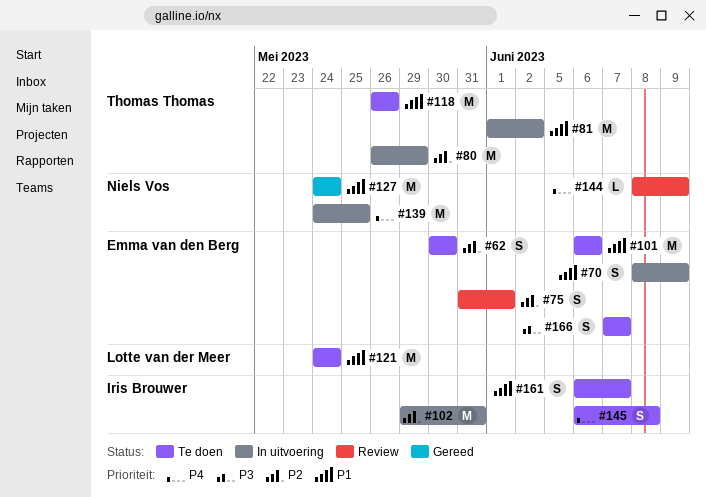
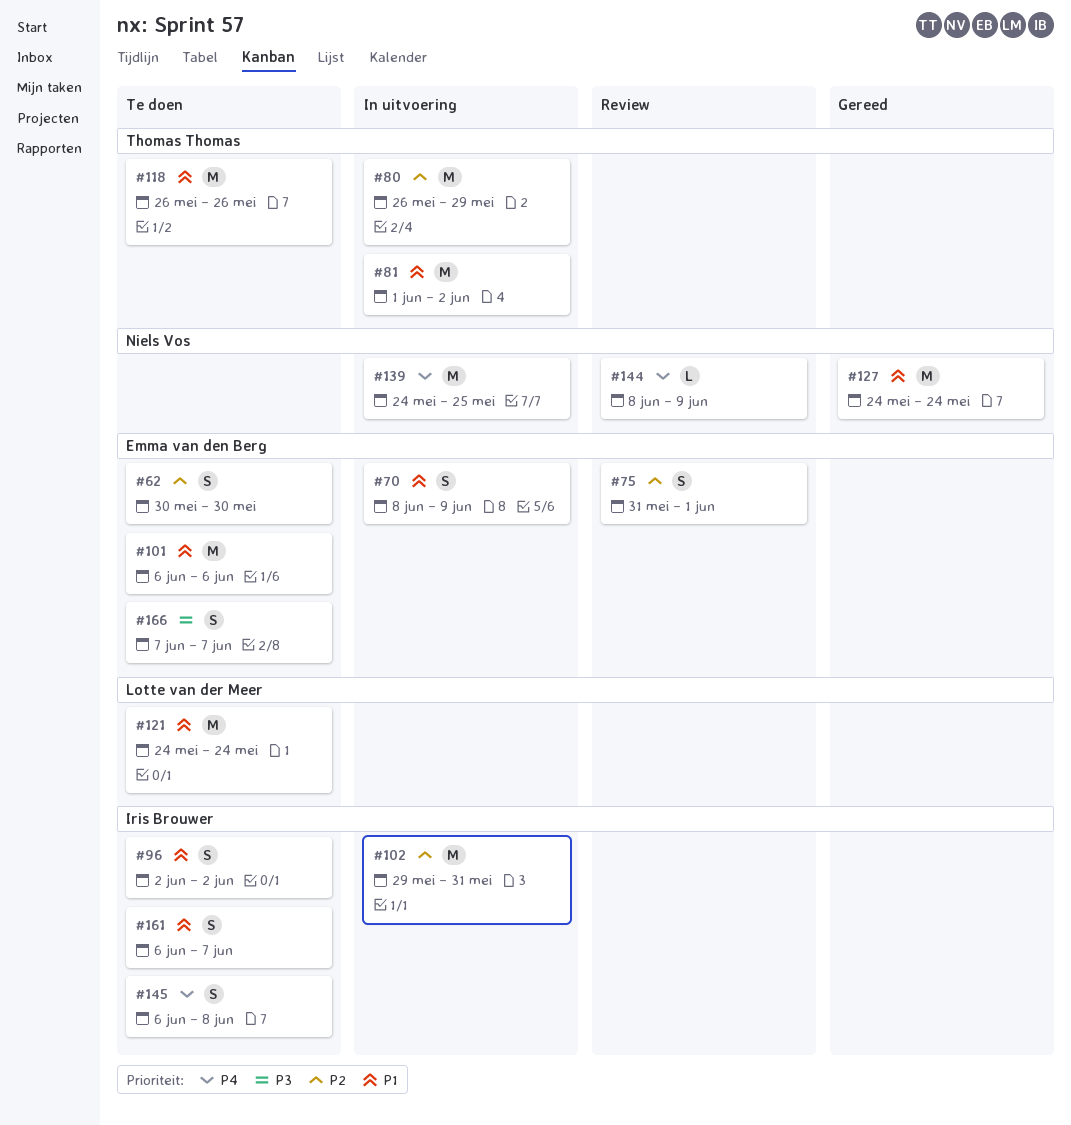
#96: none -> present

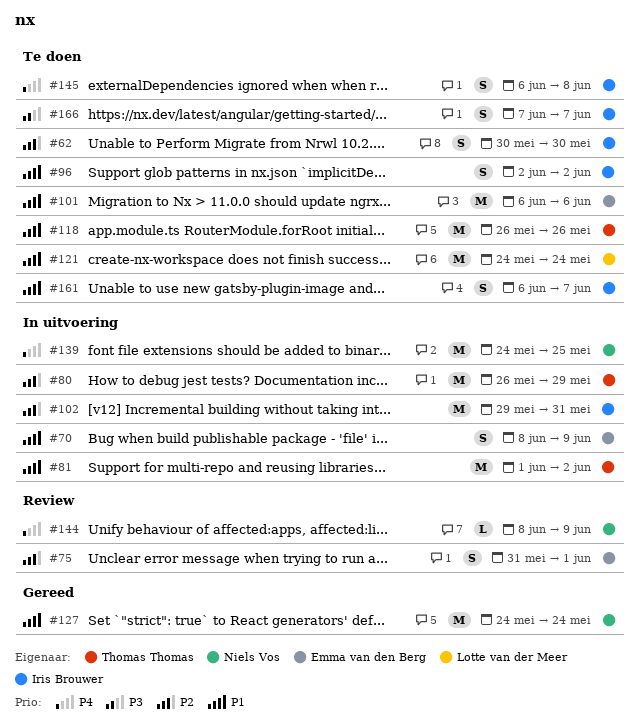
#62, owner: Emma van den Berg -> Iris Brouwer
#166, owner: Emma van den Berg -> Iris Brouwer

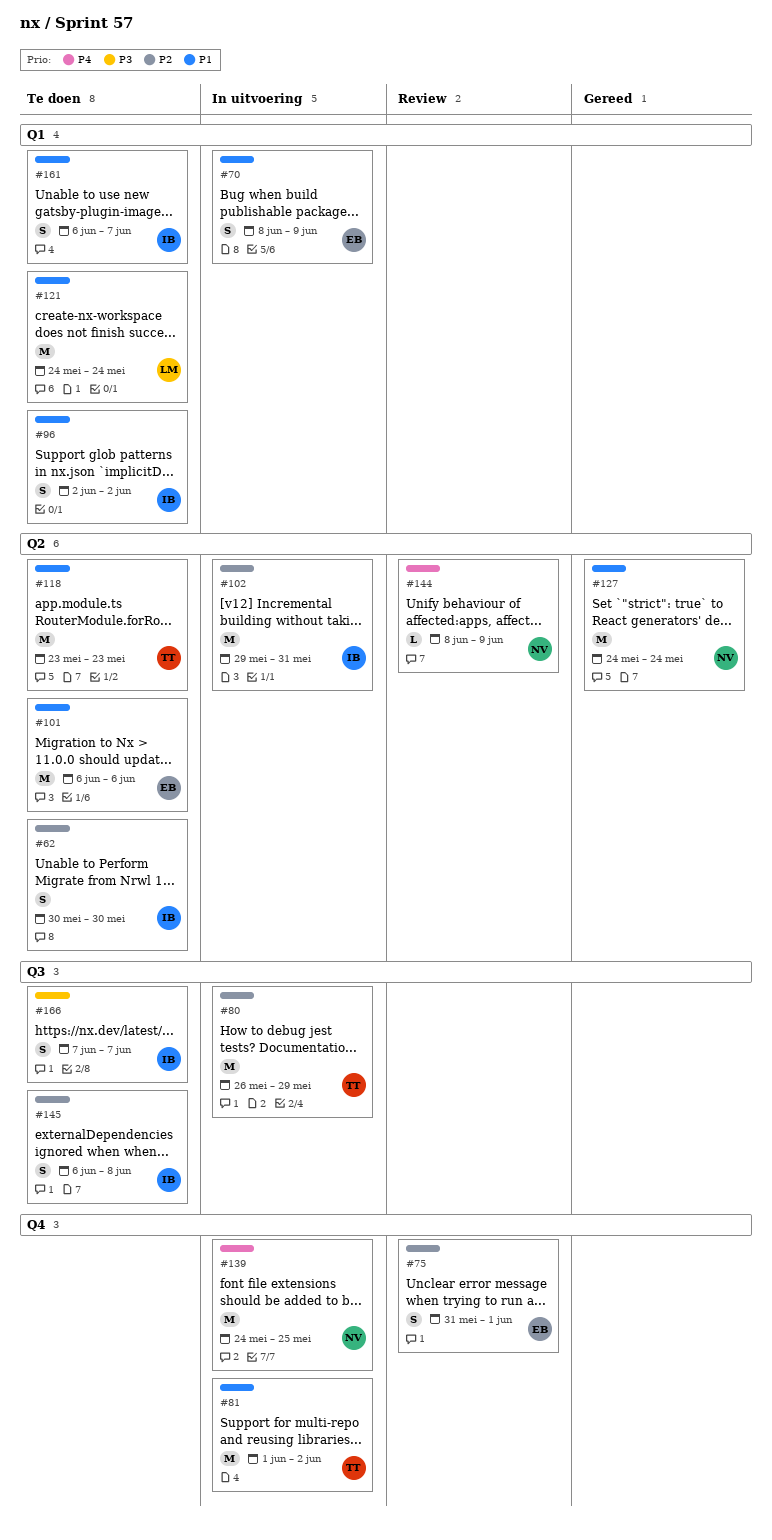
#118, start: May 26 -> May 23
#118, due: May 26 -> May 23
#145, priority: P4 -> P2

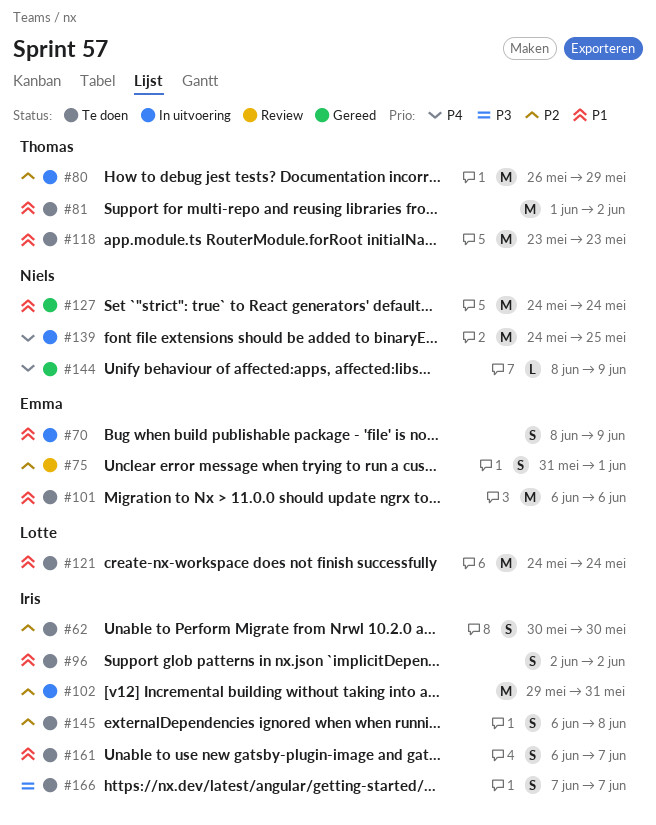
#81, status: In uitvoering -> Te doen
#144, status: Review -> Gereed

